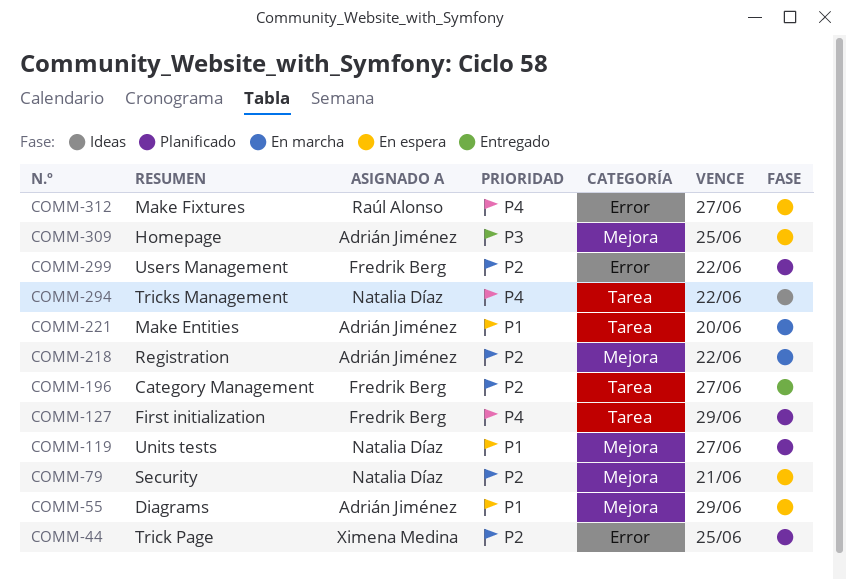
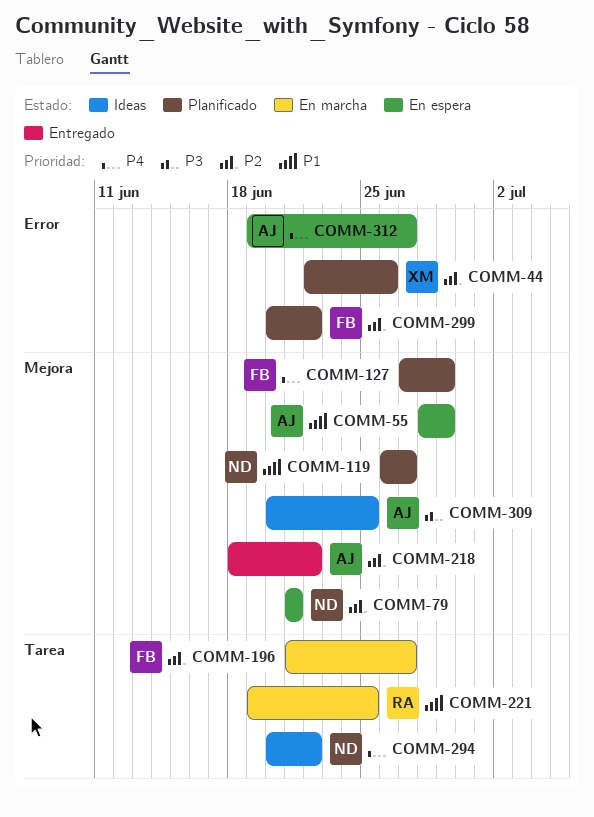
COMM-44, due: Jun 25 -> Jun 26
COMM-127, label: Tarea -> Mejora
COMM-196, status: Entregado -> En marcha
COMM-218, status: En marcha -> Entregado
COMM-221, owner: Adrián Jiménez -> Raúl Alonso
COMM-221, due: Jun 20 -> Jun 25
COMM-309, status: En espera -> Ideas
COMM-312, owner: Raúl Alonso -> Adrián Jiménez

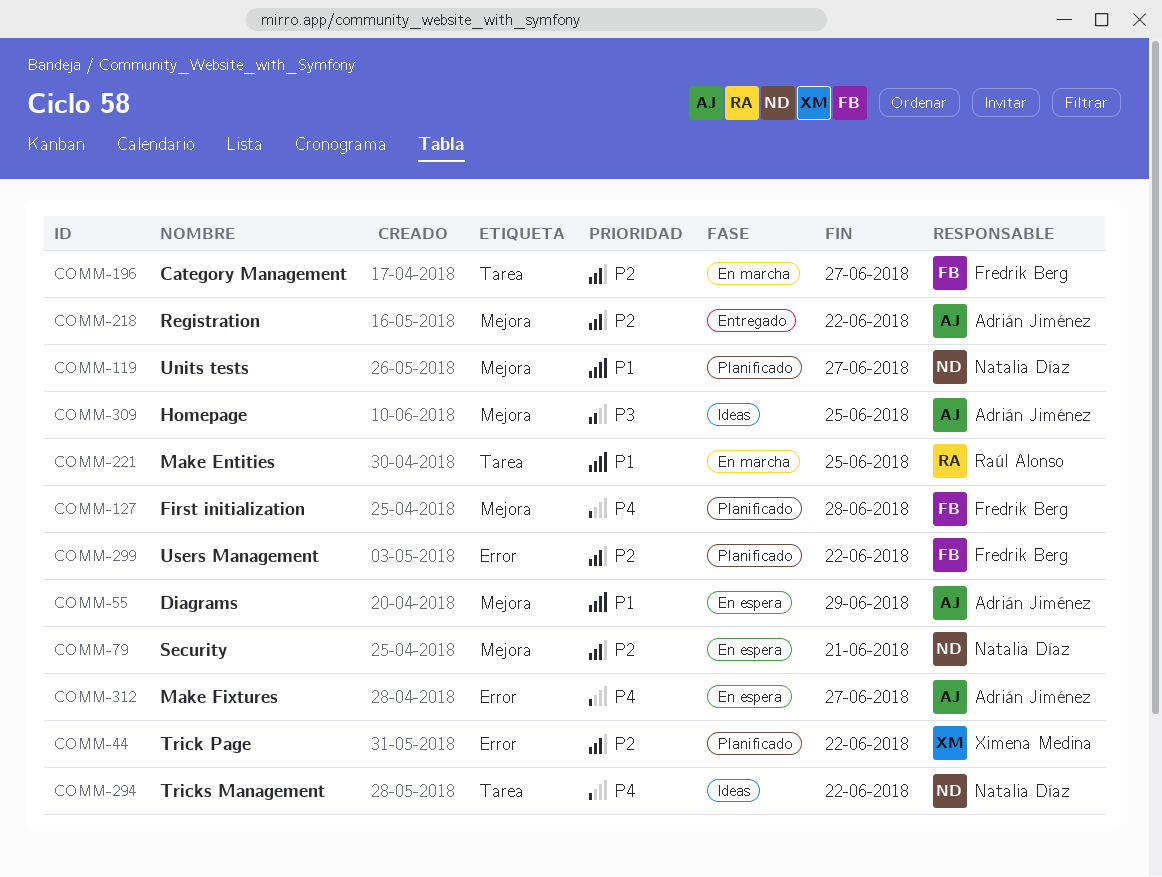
COMM-44, due: Jun 26 -> Jun 22
COMM-127, due: Jun 29 -> Jun 28

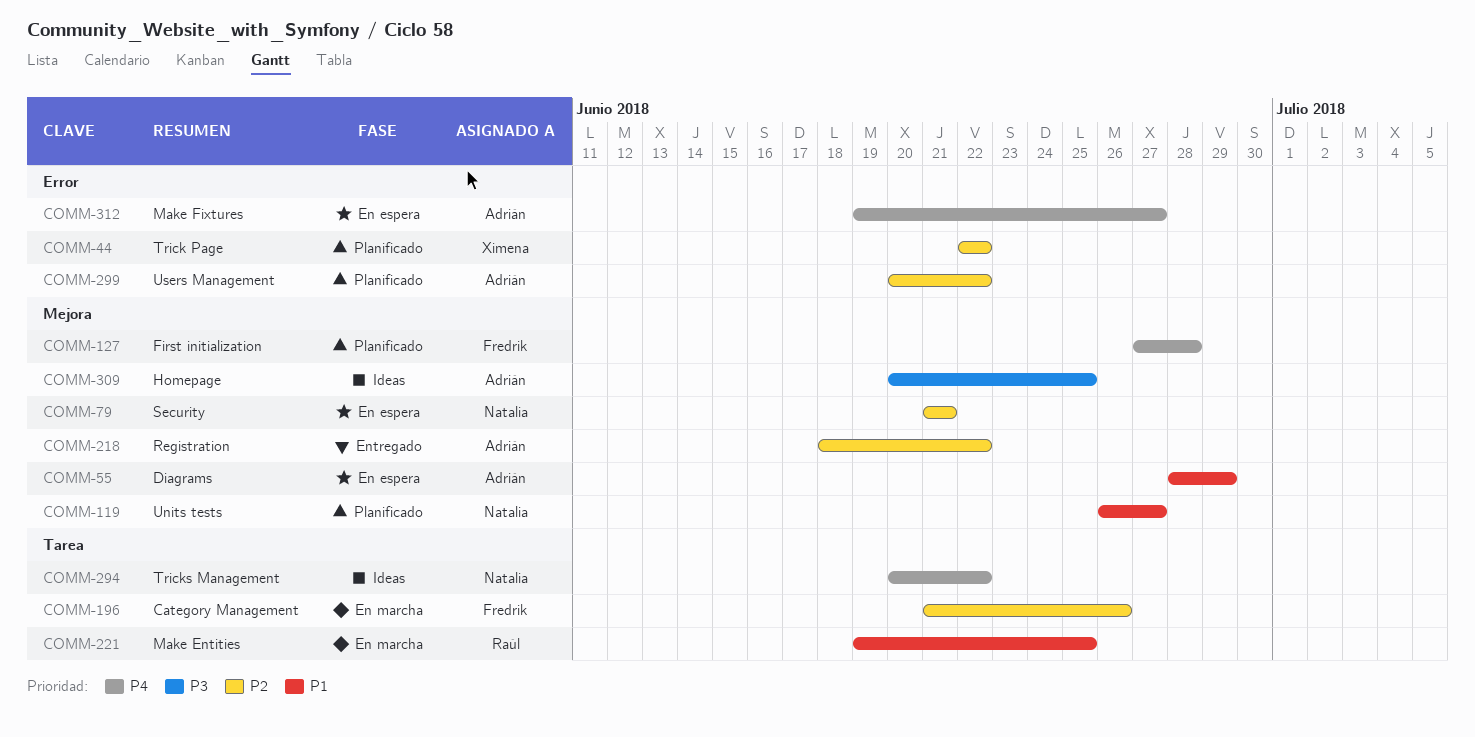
COMM-196, due: Jun 27 -> Jun 26
COMM-299, owner: Fredrik Berg -> Adrián Jiménez

